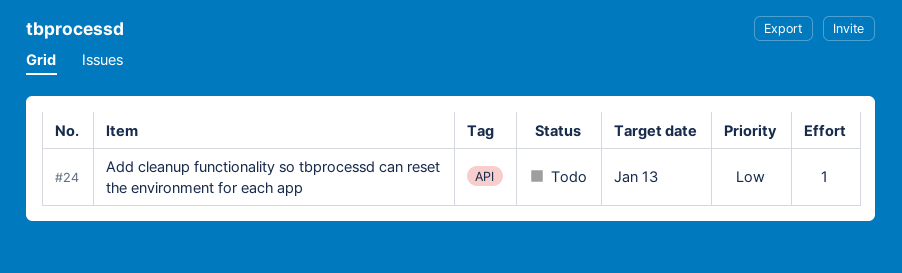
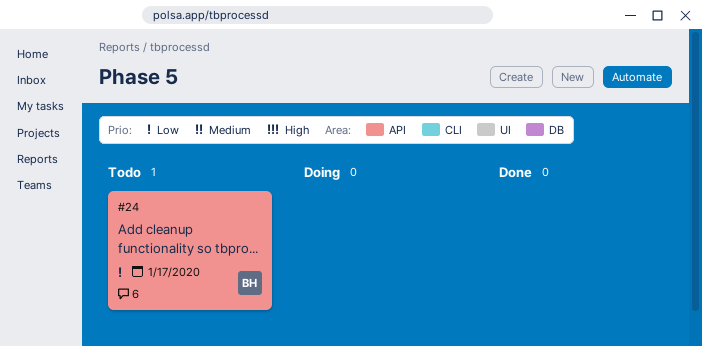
#24, due: Jan 13 -> Jan 17

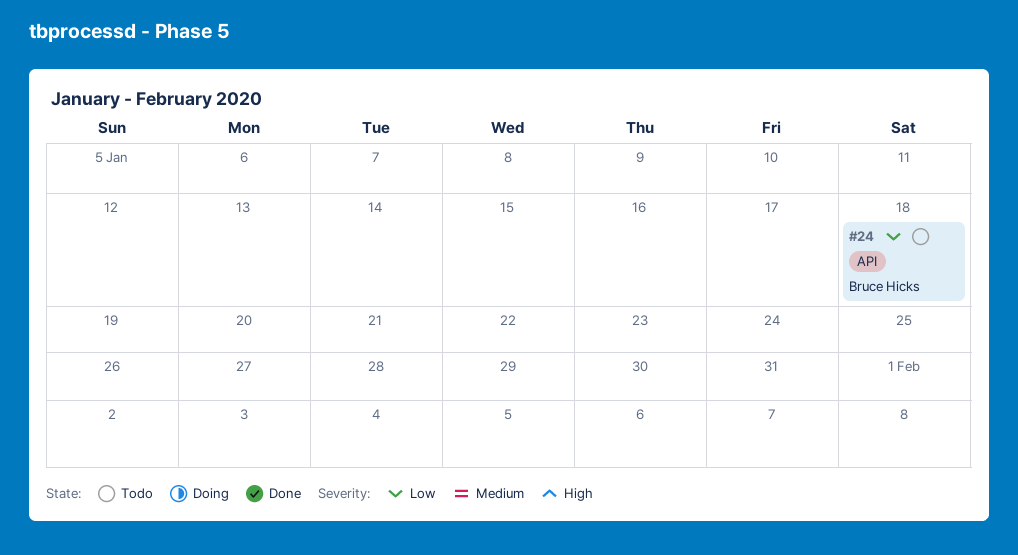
#24, due: Jan 17 -> Jan 18

